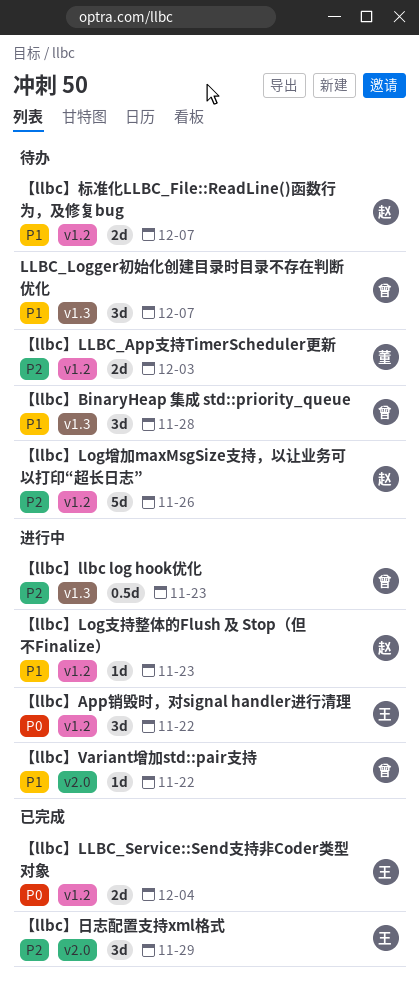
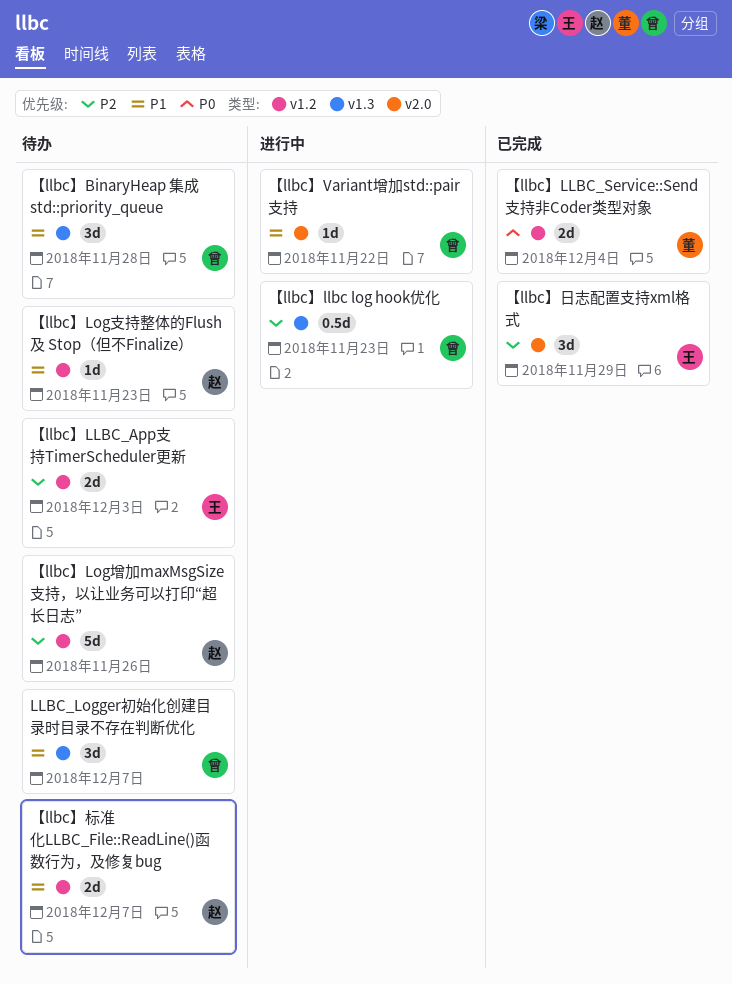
【llbc】App销毁时，对signal handler进行清理: present -> none
【llbc】LLBC_App支持TimerScheduler更新, owner: 董 -> 王
【llbc】LLBC_Service::Send支持非Coder类型对象, owner: 王 -> 董
【llbc】Log支持整体的Flush 及 Stop（但不Finalize）, status: 进行中 -> 待办

